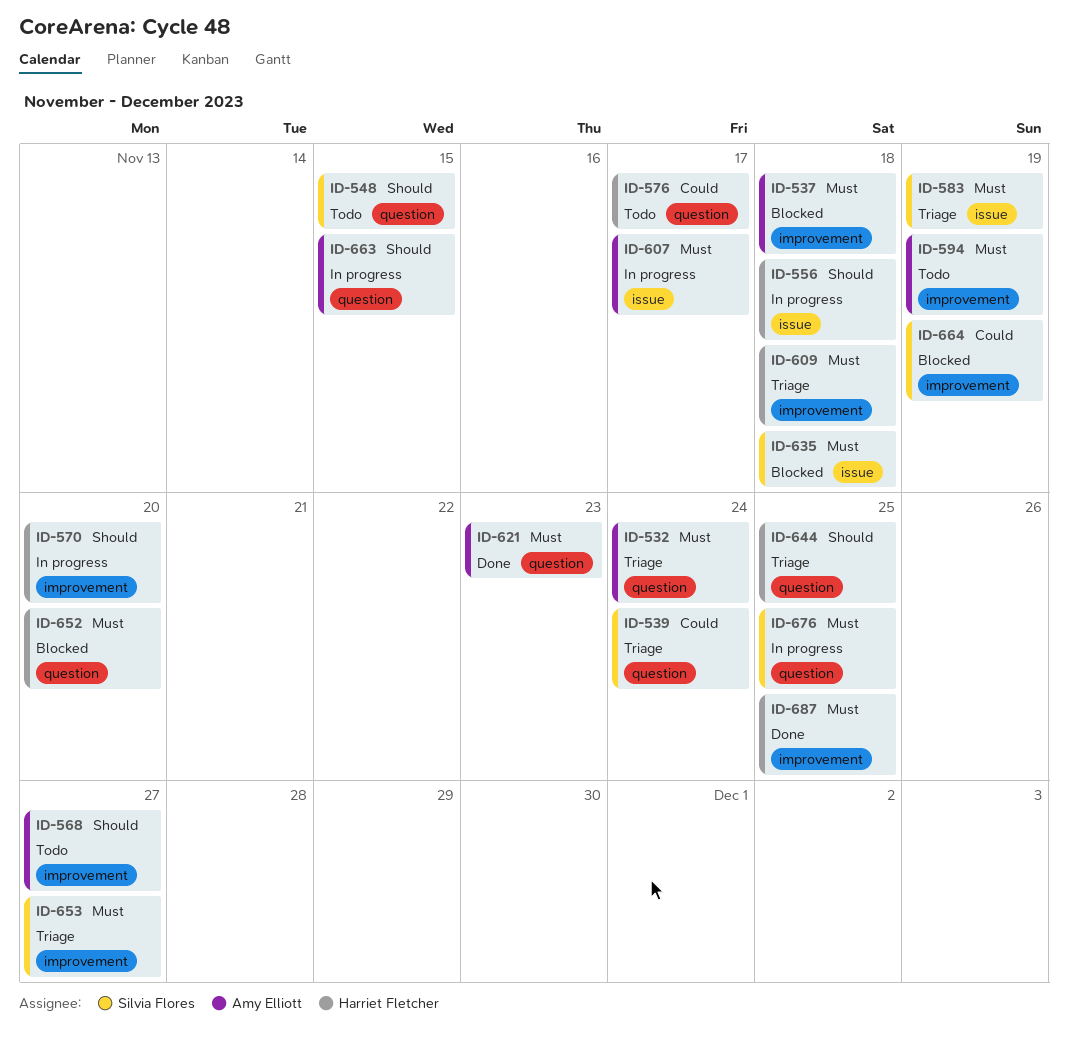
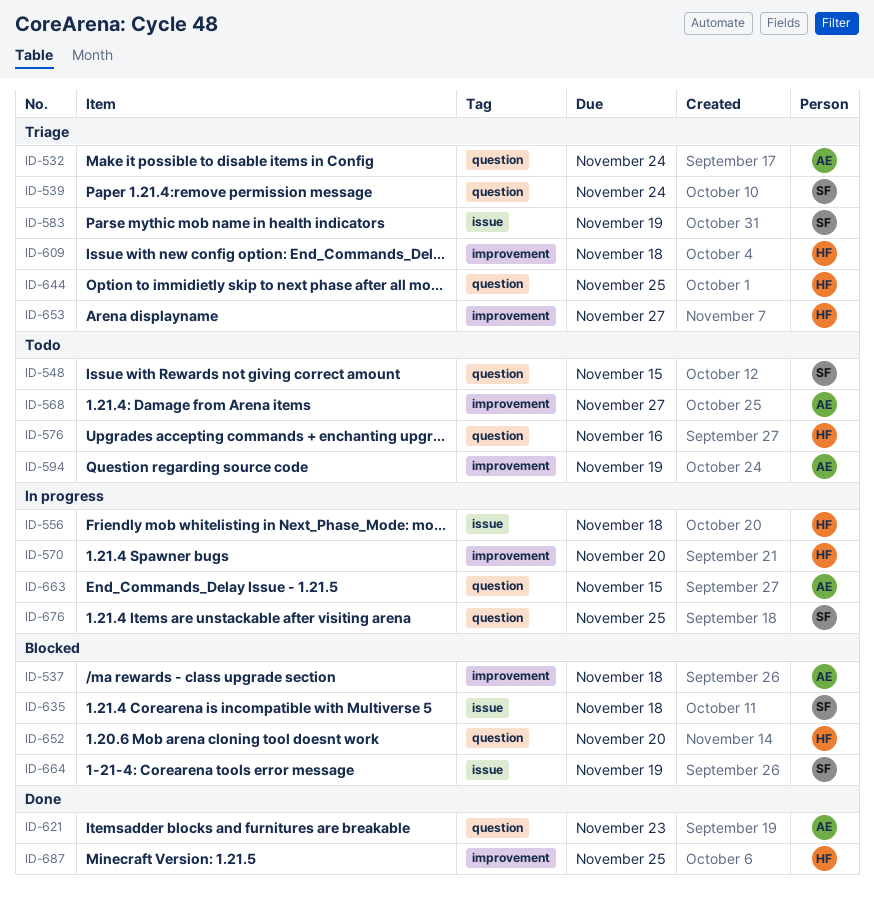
ID-576, due: Nov 17 -> Nov 16
ID-607: present -> none
ID-653, owner: Silvia Flores -> Harriet Fletcher
ID-664, label: improvement -> issue

